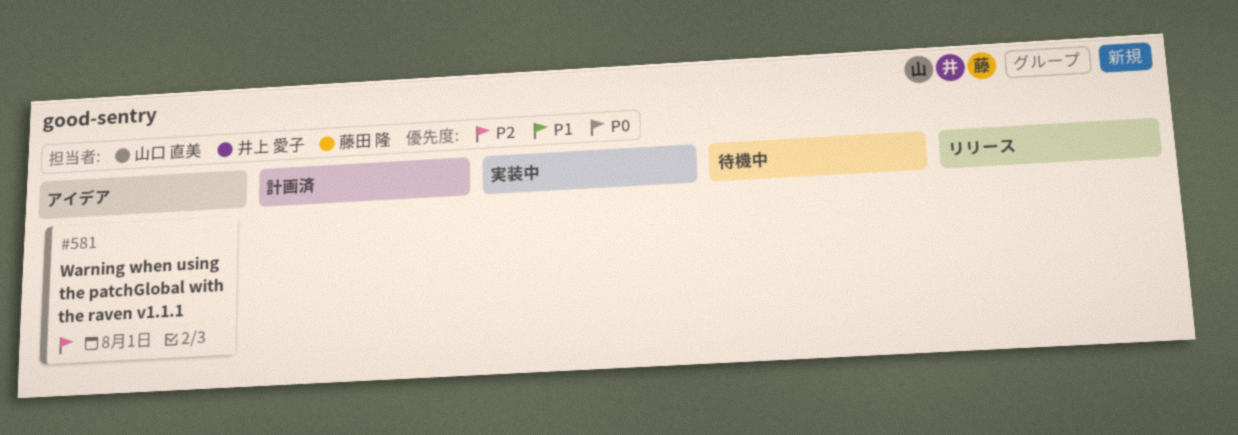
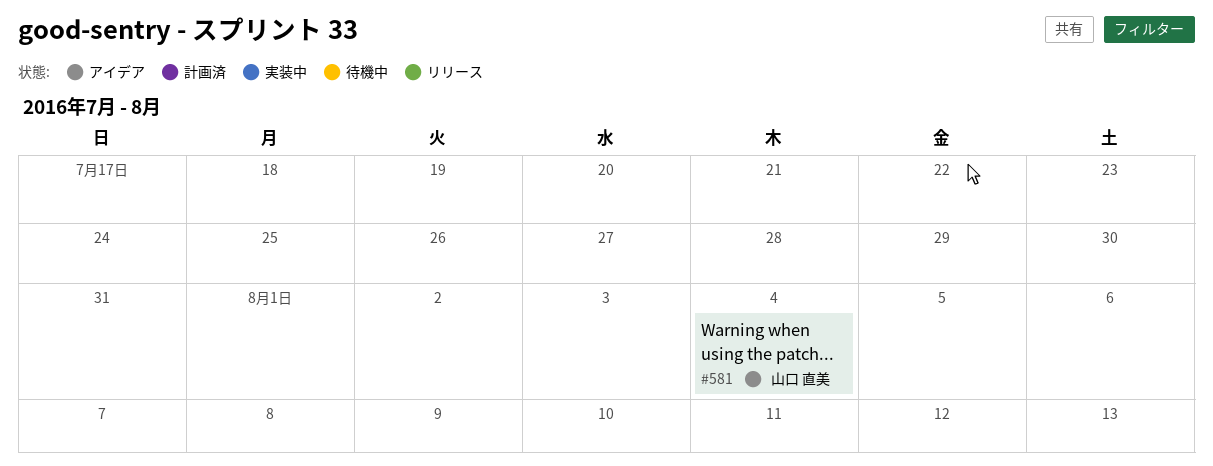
#581, due: Aug 1 -> Aug 4

